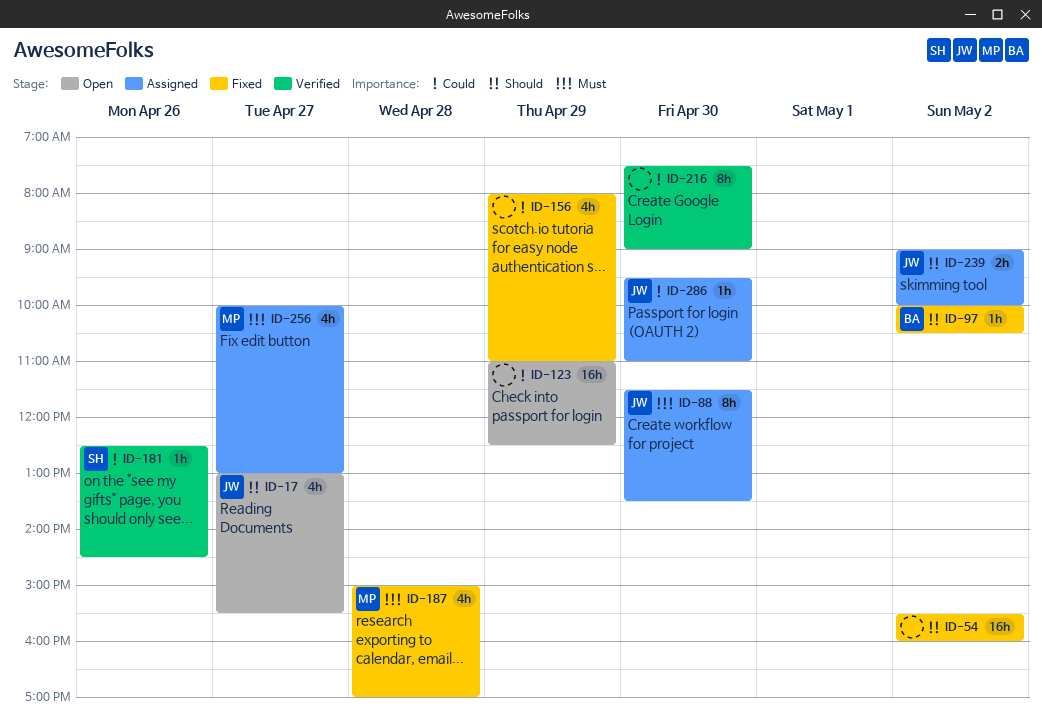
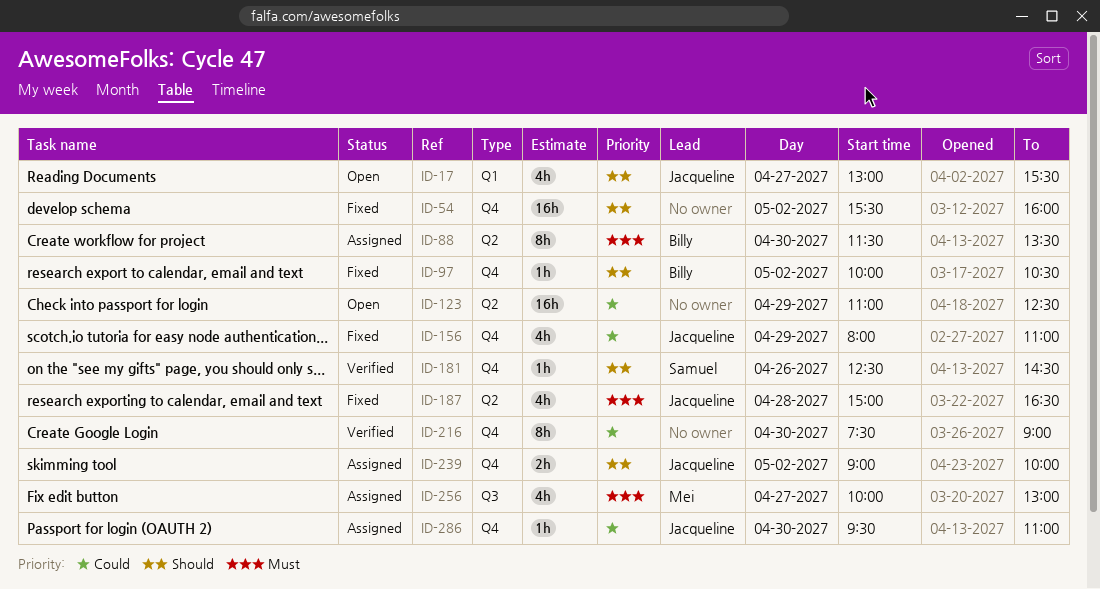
ID-88, owner: Jacqueline -> Billy
ID-156, owner: none -> Jacqueline
ID-181, priority: Could -> Should
ID-187, owner: Mei -> Jacqueline
ID-187, ends: 17:00 -> 16:30

